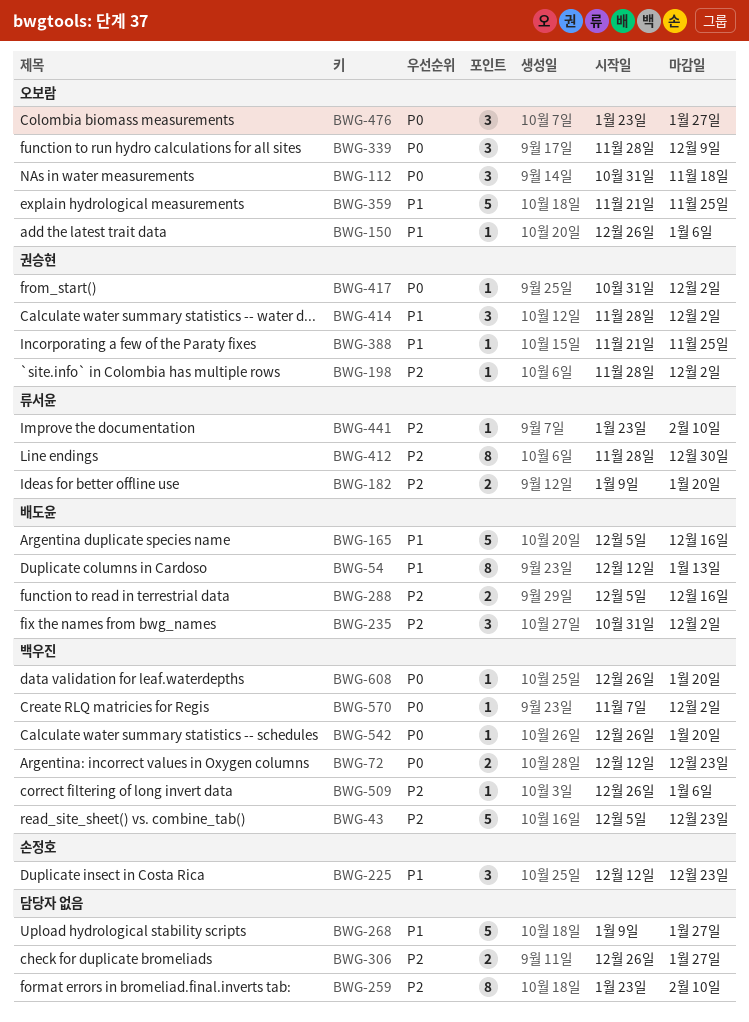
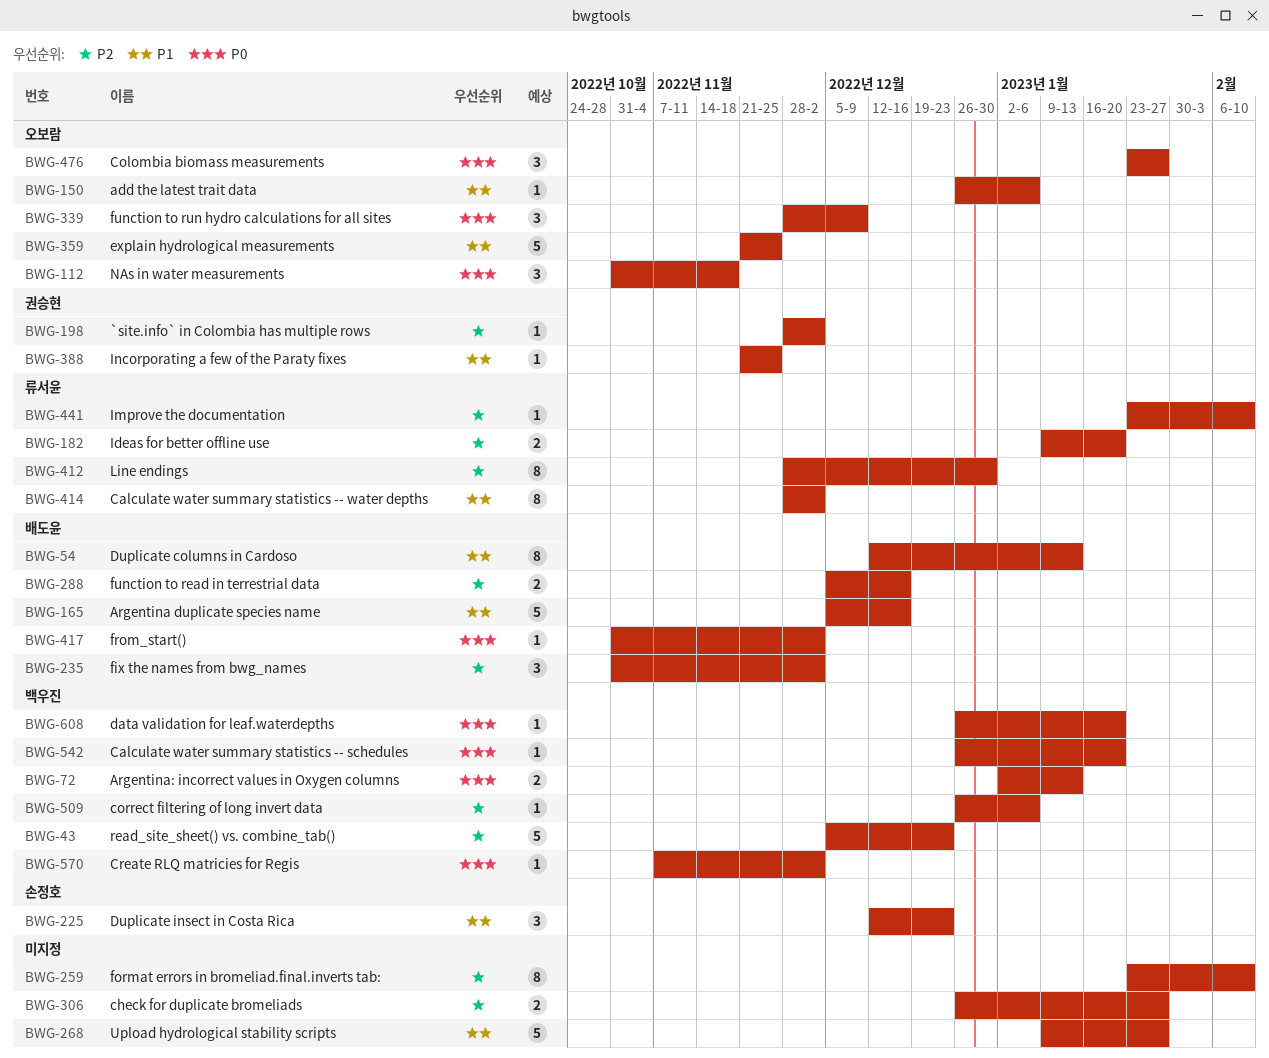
BWG-72, start: Dec 12 -> Jan 2
BWG-72, due: Dec 23 -> Jan 13
BWG-414, owner: 권승현 -> 류서윤
BWG-414, estimate: 3 -> 8
BWG-417, owner: 권승현 -> 배도윤

